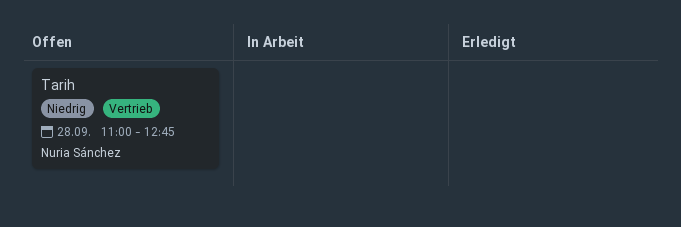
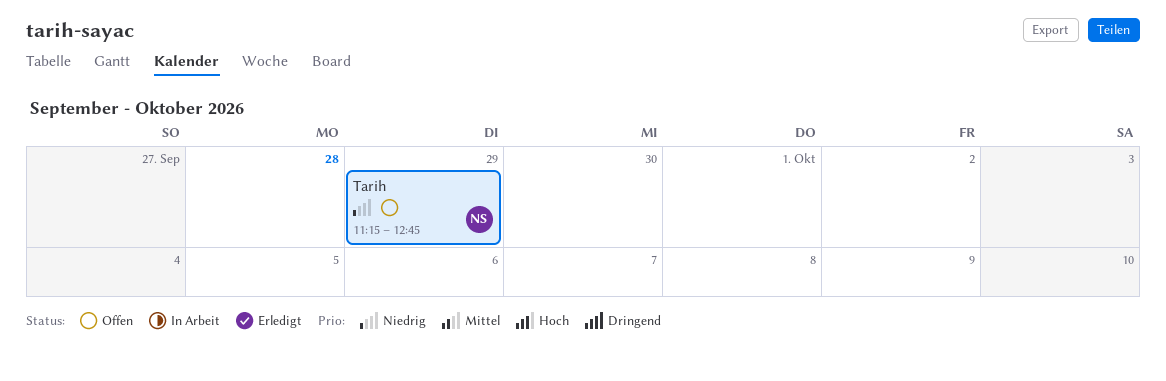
Tarih, day: Sep 28 -> Sep 29
Tarih, begins: 11:00 -> 11:15

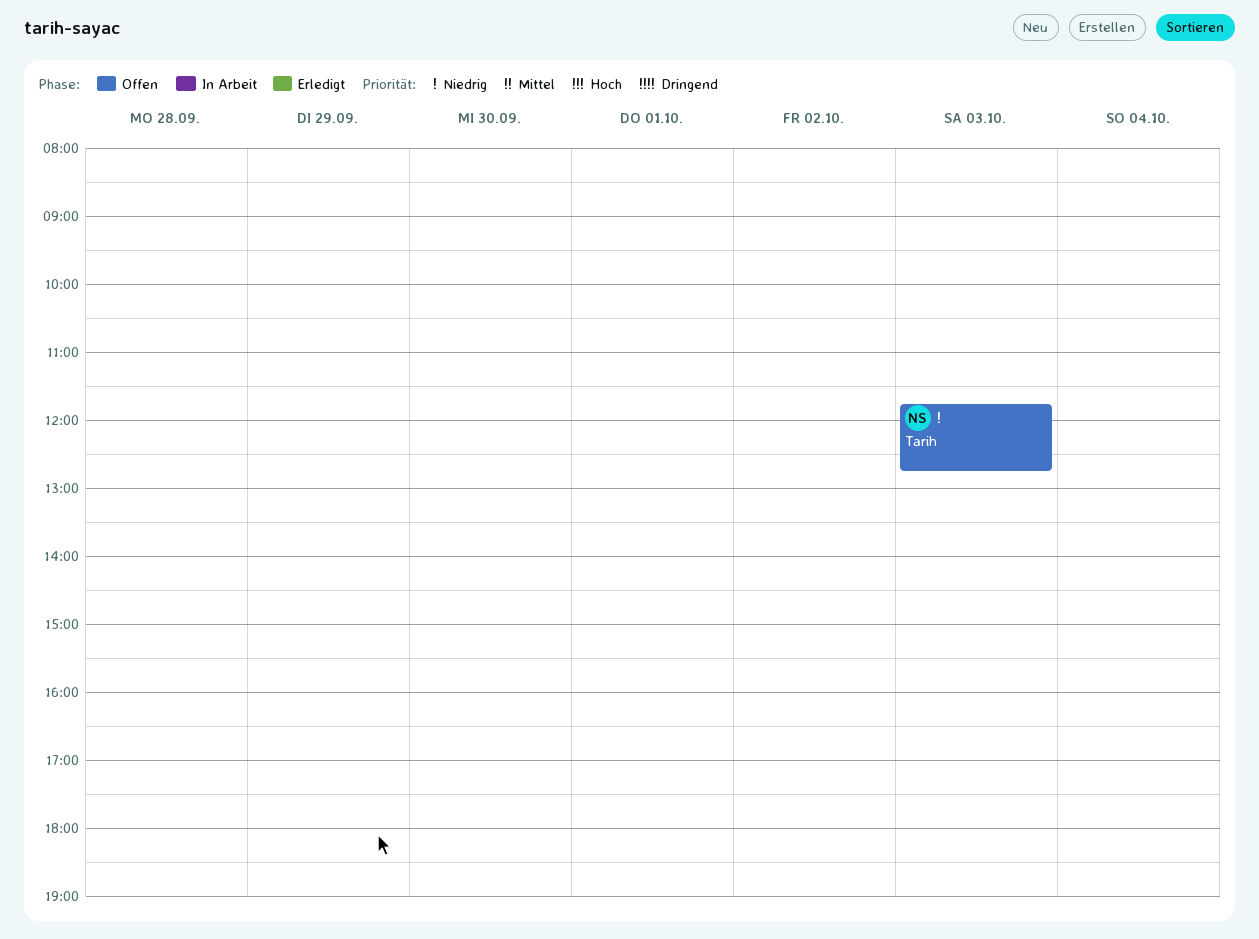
Tarih, day: Sep 29 -> Oct 3
Tarih, begins: 11:15 -> 11:45

